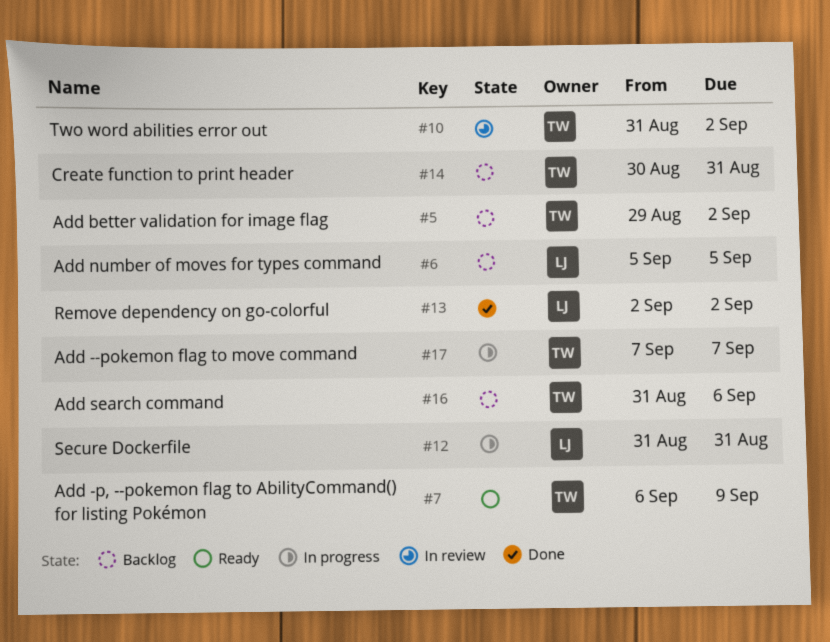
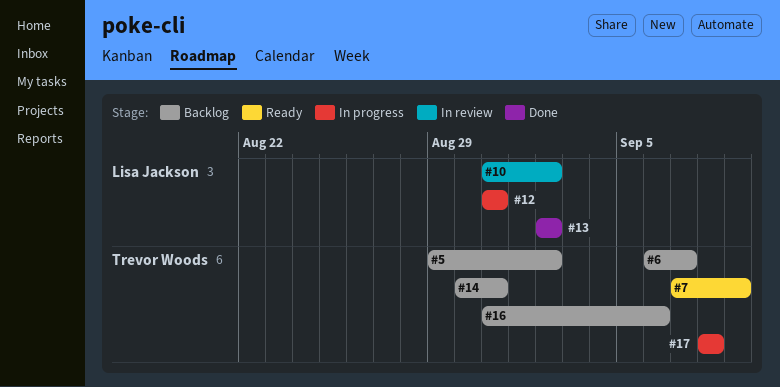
#6, owner: Lisa Jackson -> Trevor Woods
#6, start: Sep 5 -> Sep 6
#6, due: Sep 5 -> Sep 7
#7, start: Sep 6 -> Sep 7
#10, owner: Trevor Woods -> Lisa Jackson
#17, start: Sep 7 -> Sep 8
#17, due: Sep 7 -> Sep 8

